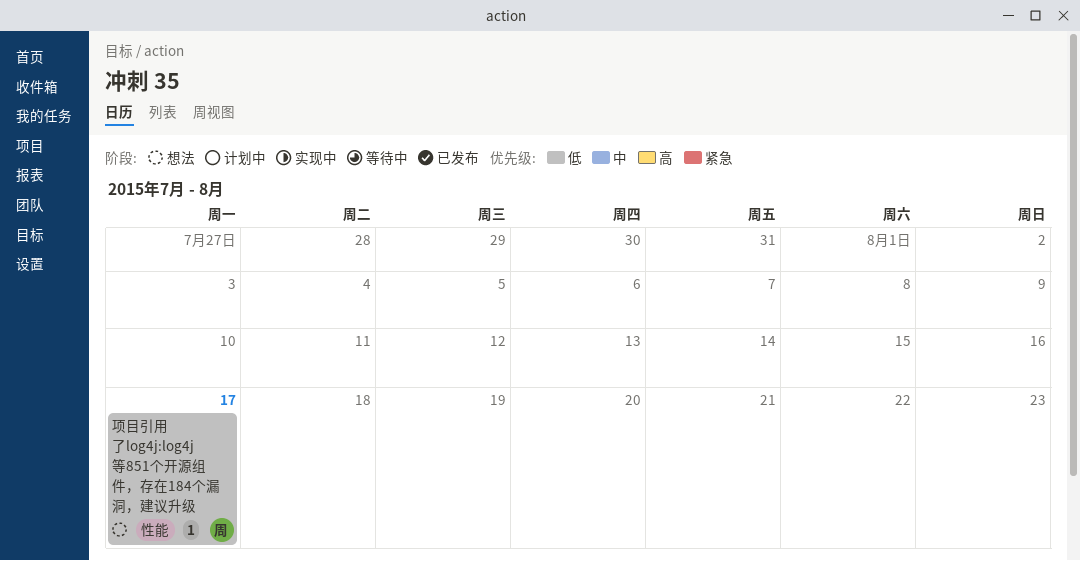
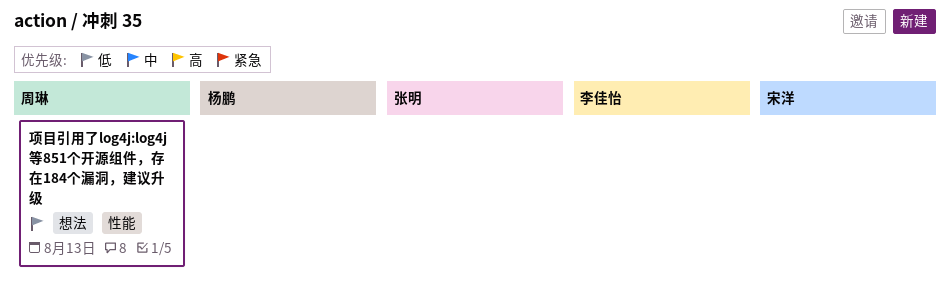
项目引用了log4j:log4j等851个开源组件，存在184个漏洞，建议升级, due: Aug 17 -> Aug 13

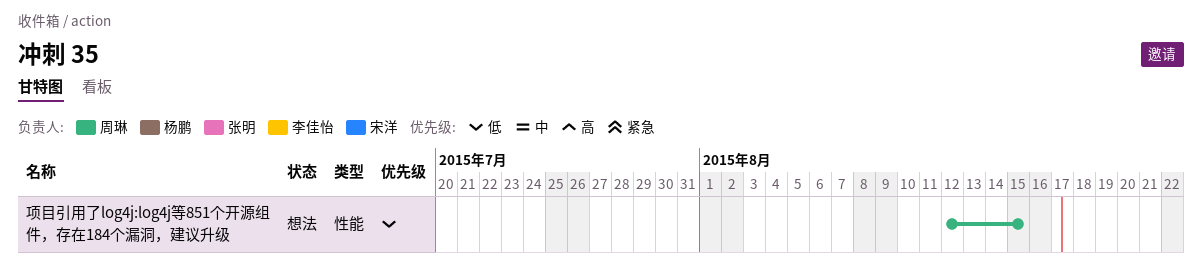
项目引用了log4j:log4j等851个开源组件，存在184个漏洞，建议升级, due: Aug 13 -> Aug 15

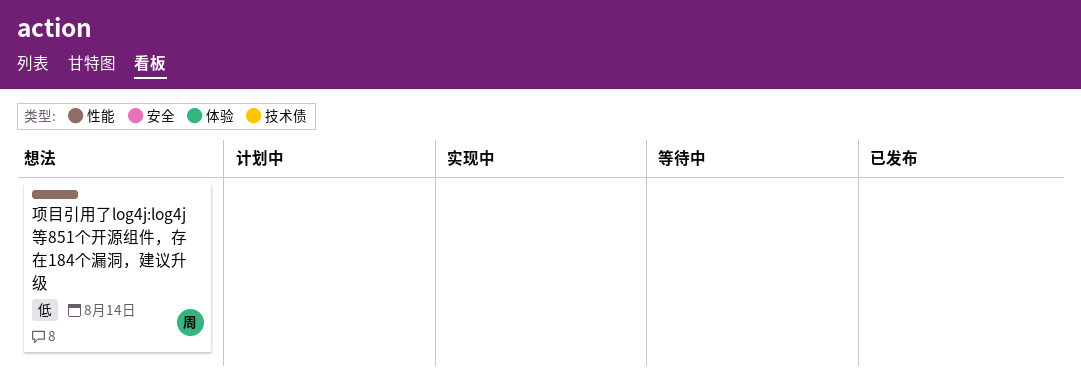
项目引用了log4j:log4j等851个开源组件，存在184个漏洞，建议升级, due: Aug 15 -> Aug 14

